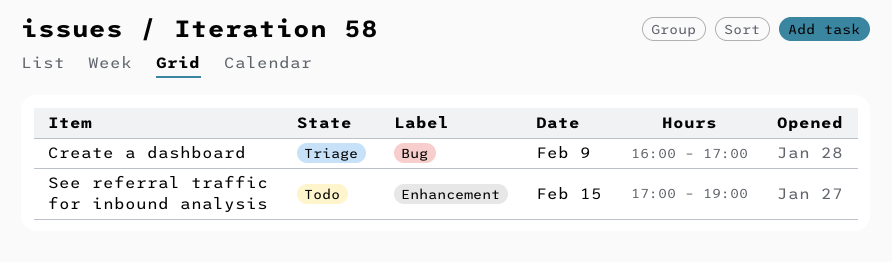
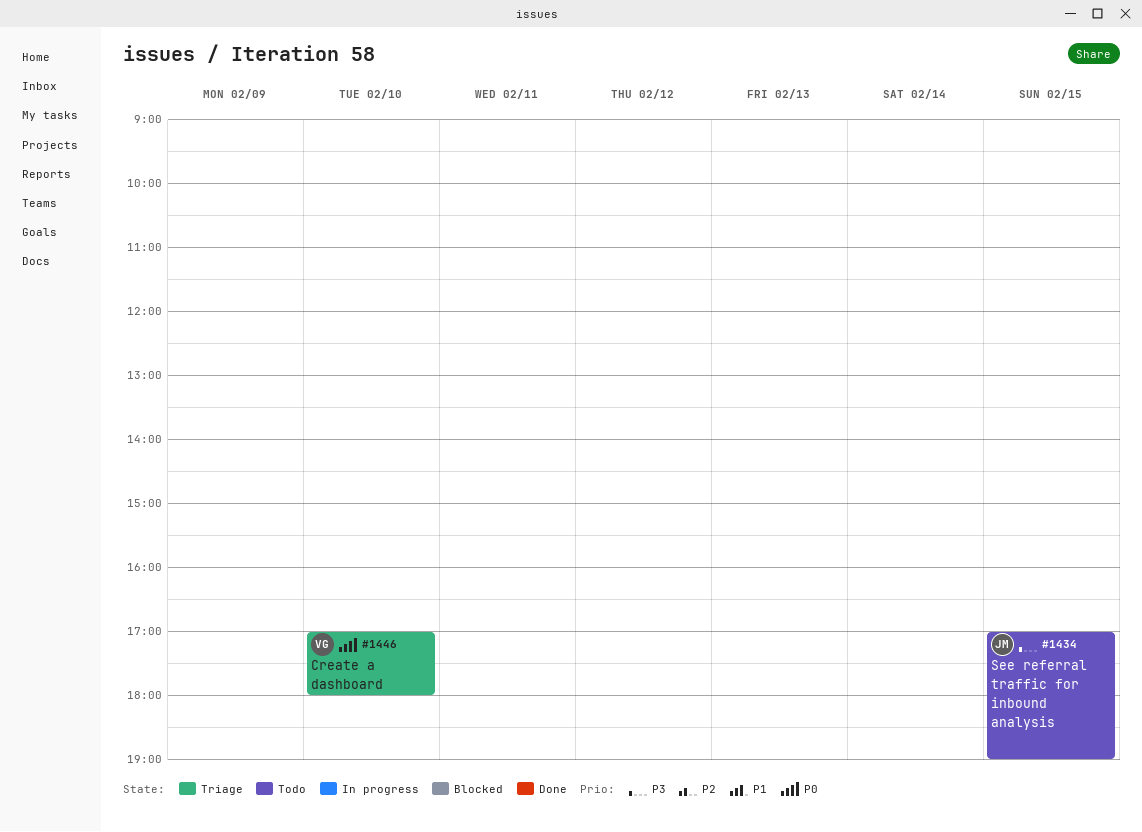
Create a dashboard, day: Feb 9 -> Feb 10
Create a dashboard, begins: 16:00 -> 17:00
Create a dashboard, ends: 17:00 -> 18:00

